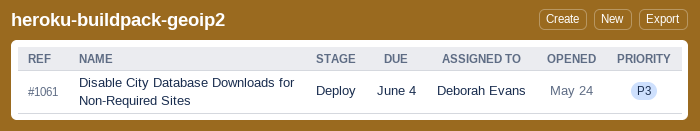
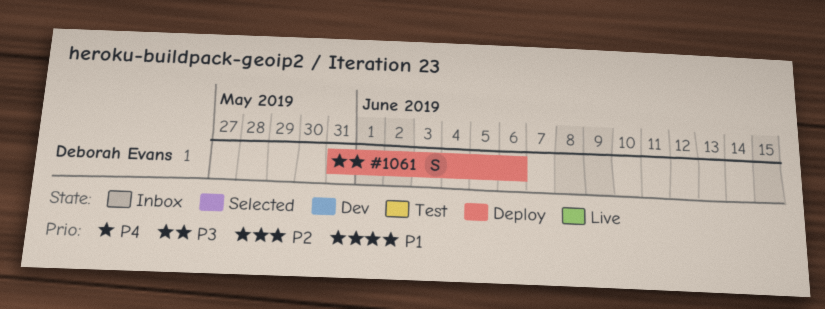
#1061, due: Jun 4 -> Jun 6

